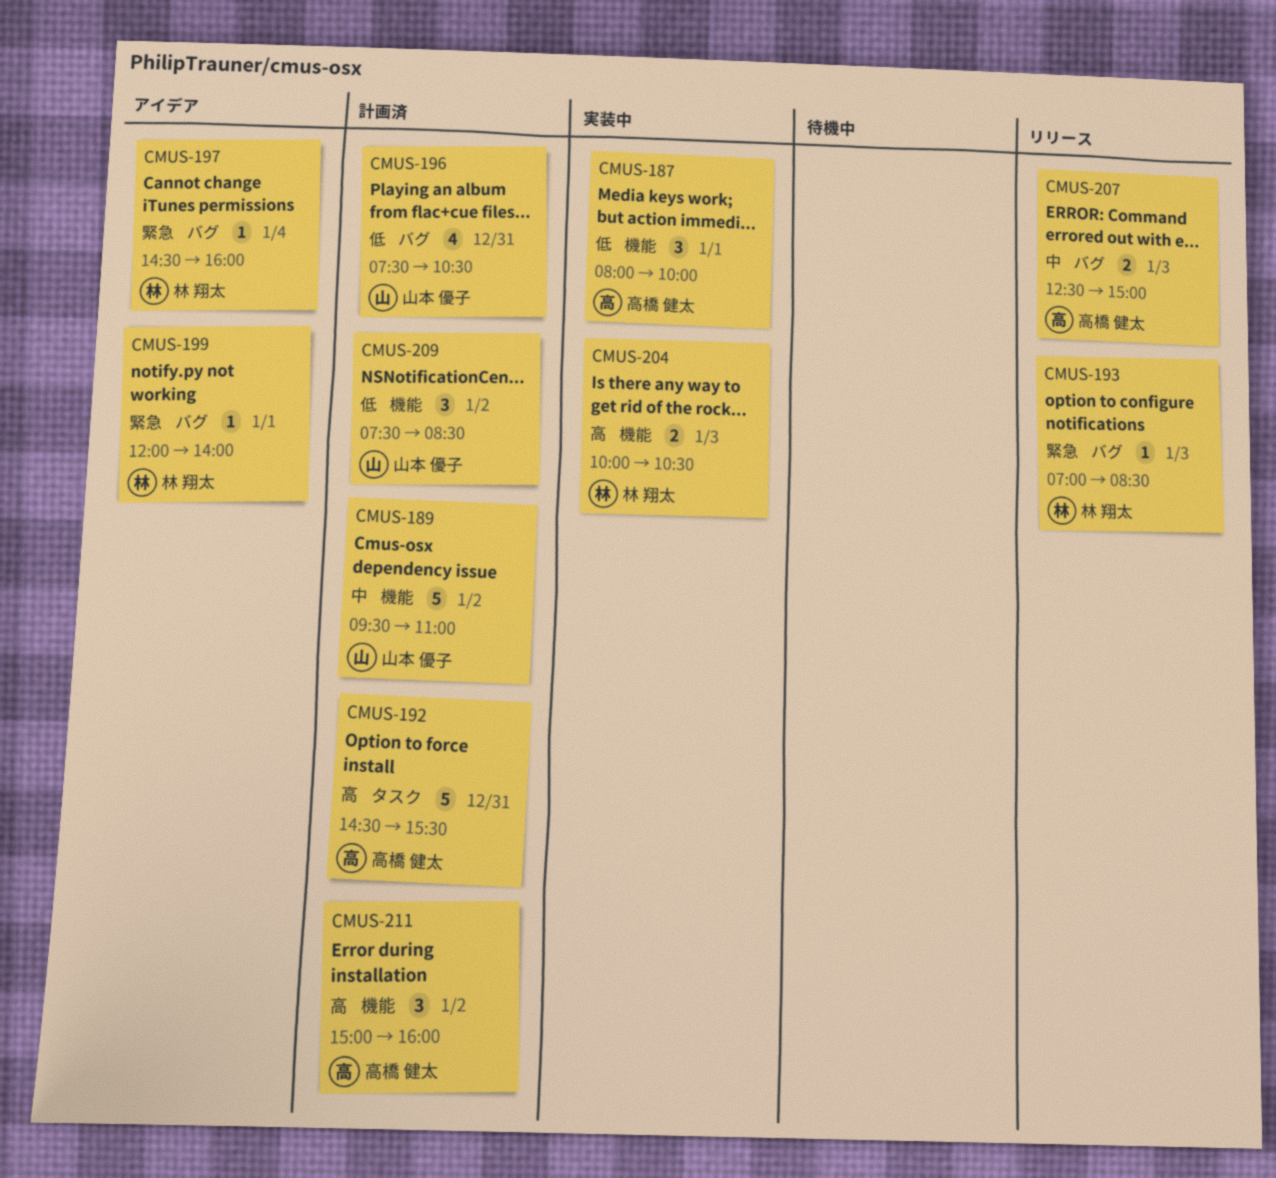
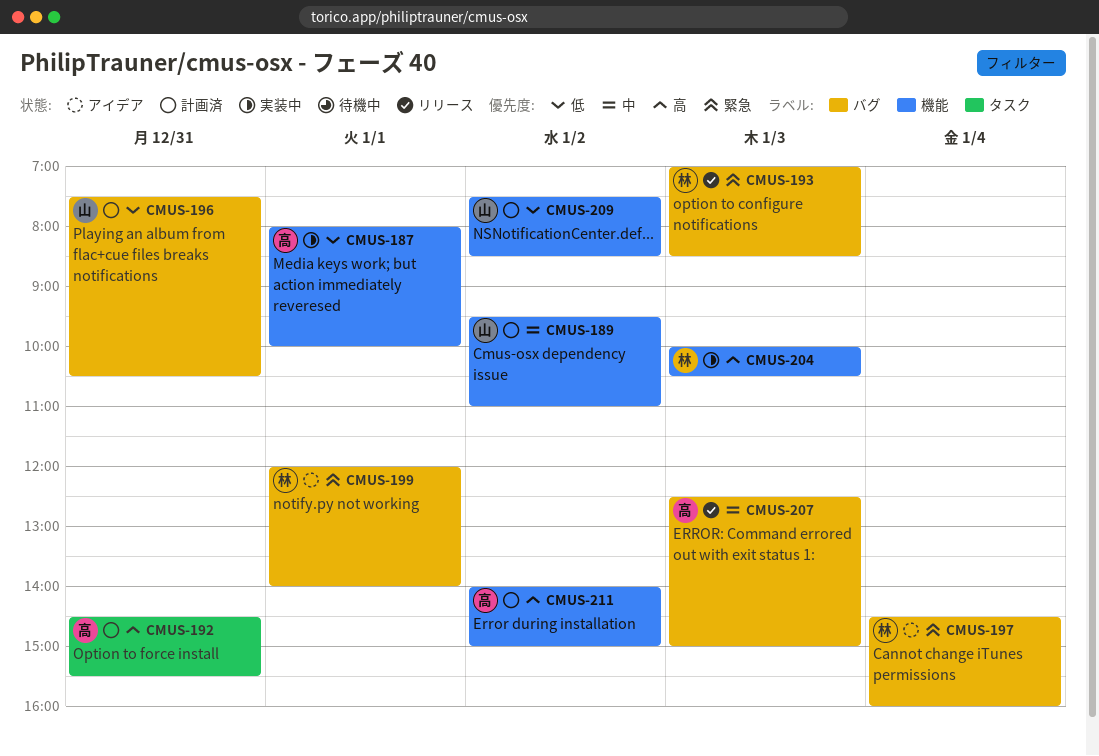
CMUS-211, begins: 15:00 -> 14:00
CMUS-211, ends: 16:00 -> 15:00

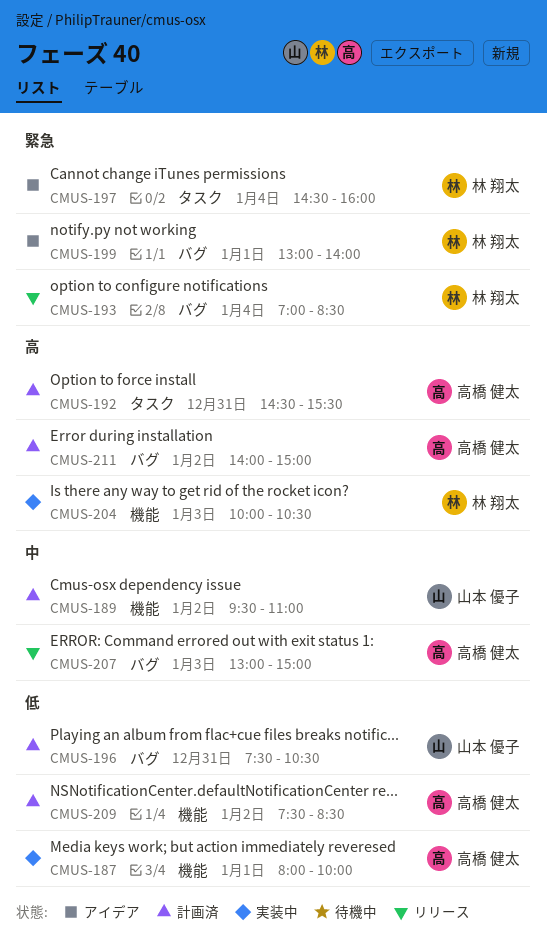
CMUS-193, day: Jan 3 -> Jan 4
CMUS-197, label: バグ -> タスク
CMUS-199, begins: 12:00 -> 13:00
CMUS-207, begins: 12:30 -> 13:00
CMUS-209, owner: 山本 優子 -> 高橋 健太
CMUS-211, label: 機能 -> バグ

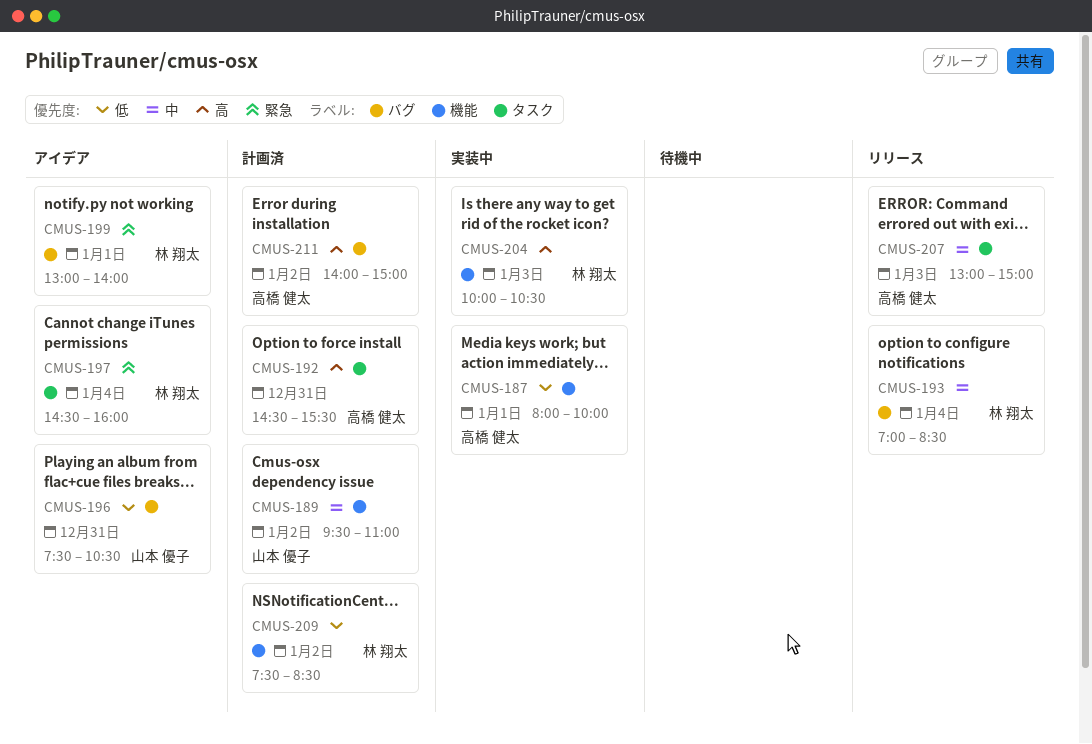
CMUS-193, priority: 緊急 -> 中
CMUS-196, status: 計画済 -> アイデア
CMUS-207, label: バグ -> タスク
CMUS-209, owner: 高橋 健太 -> 林 翔太

